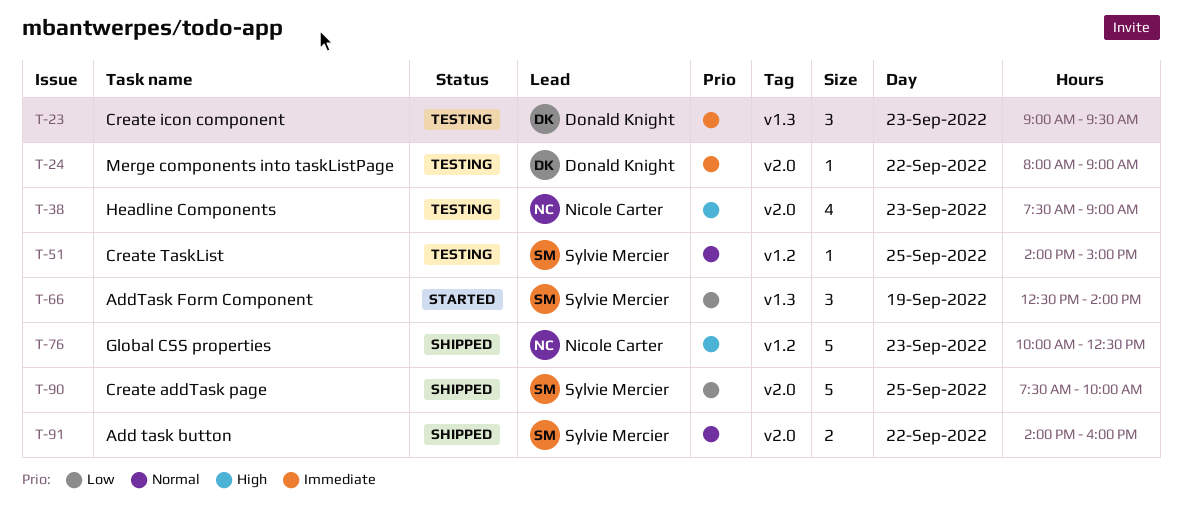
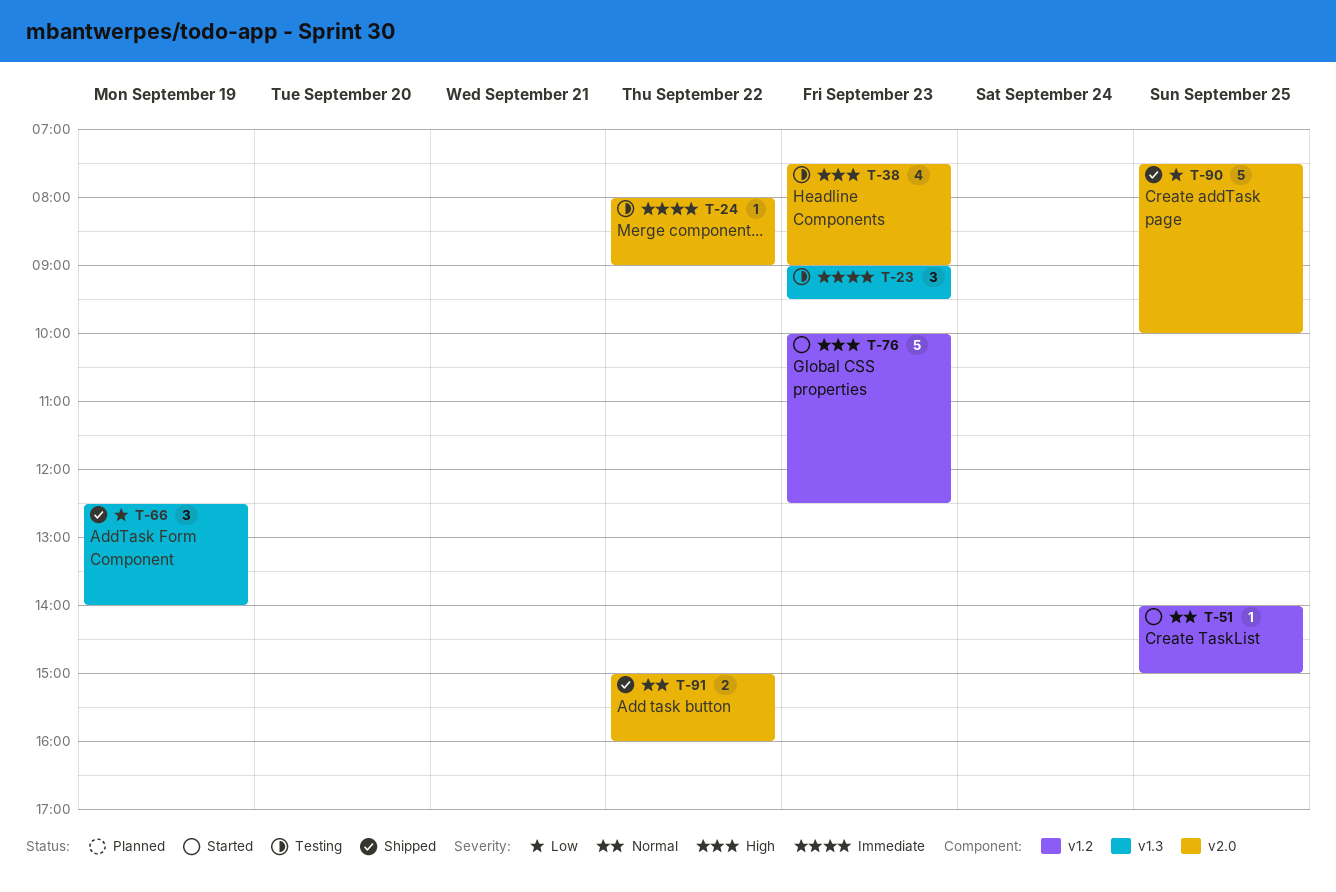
T-51, status: Testing -> Started
T-66, status: Started -> Shipped
T-76, status: Shipped -> Started
T-91, begins: 14:00 -> 15:00

